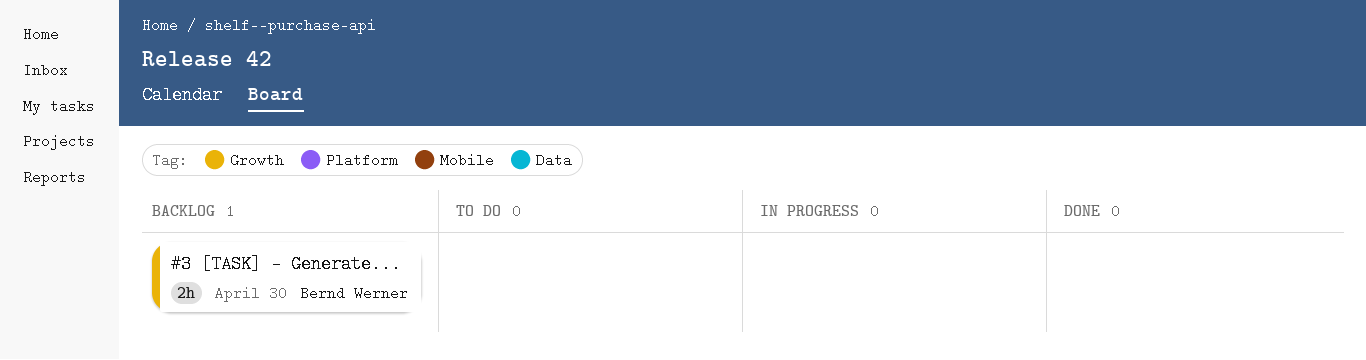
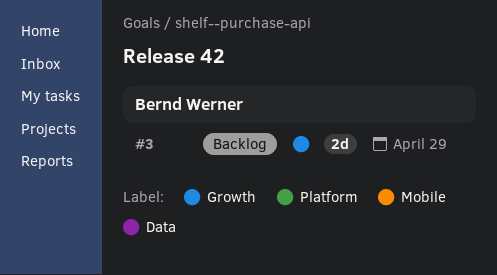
#3, estimate: 2h -> 2d
#3, due: Apr 30 -> Apr 29

